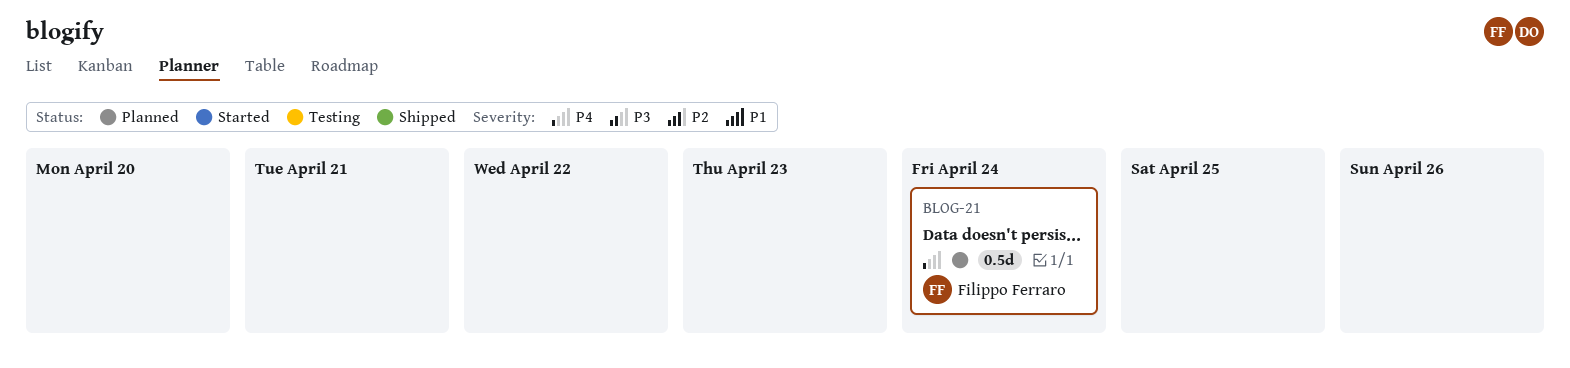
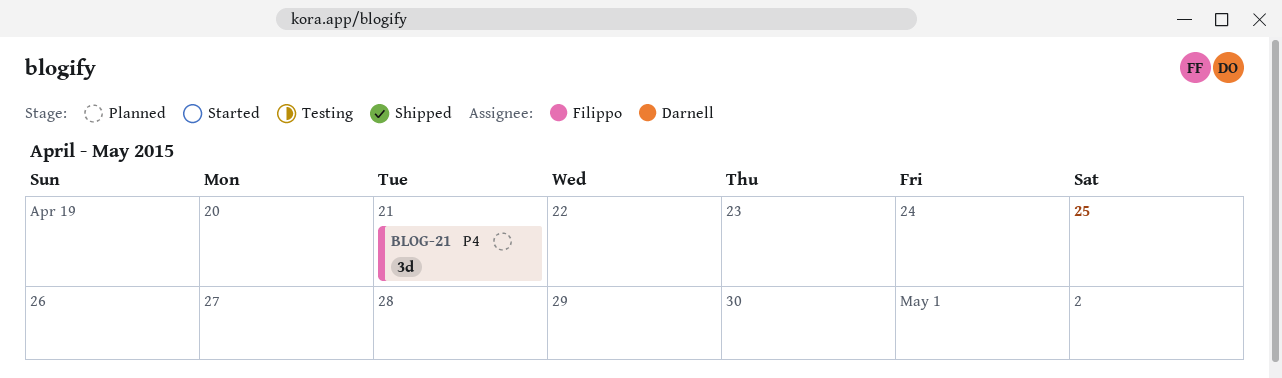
BLOG-21, estimate: 0.5d -> 3d
BLOG-21, due: Apr 24 -> Apr 21

